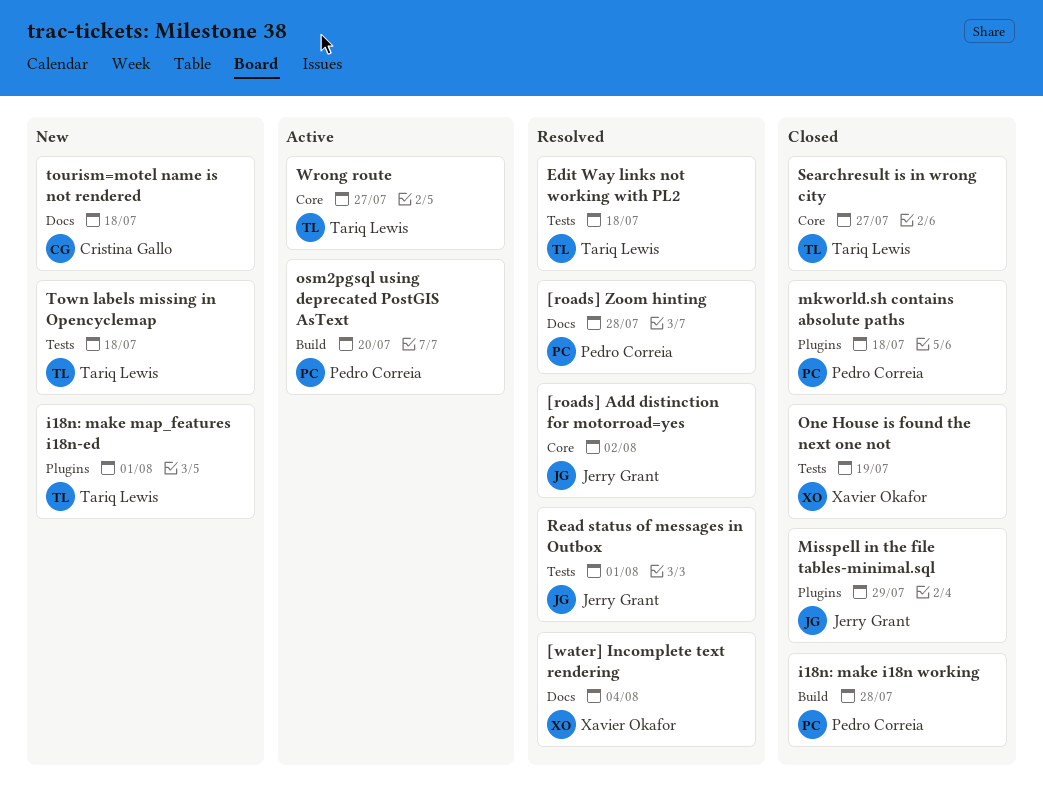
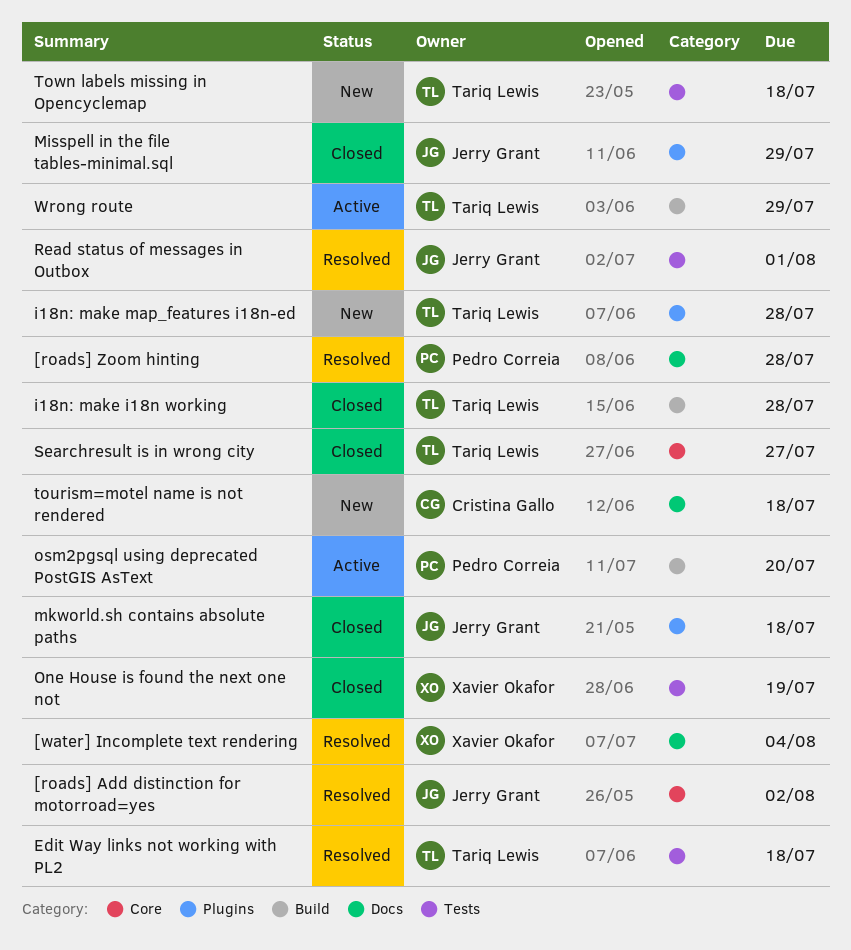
i18n: make i18n working, owner: Pedro Correia -> Tariq Lewis
i18n: make map_features i18n-ed, due: Aug 1 -> Jul 28
mkworld.sh contains absolute paths, owner: Pedro Correia -> Jerry Grant
Wrong route, label: Core -> Build
Wrong route, due: Jul 27 -> Jul 29

